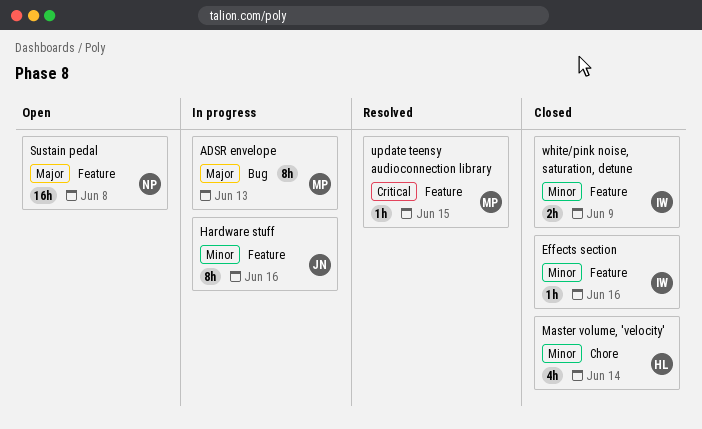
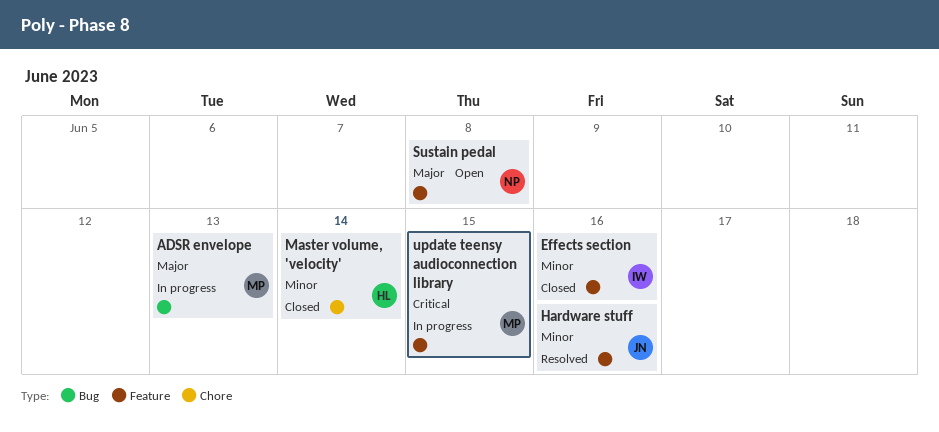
Hardware stuff, status: In progress -> Resolved
update teensy audioconnection library, status: Resolved -> In progress
white/pink noise, saturation, detune: present -> none

